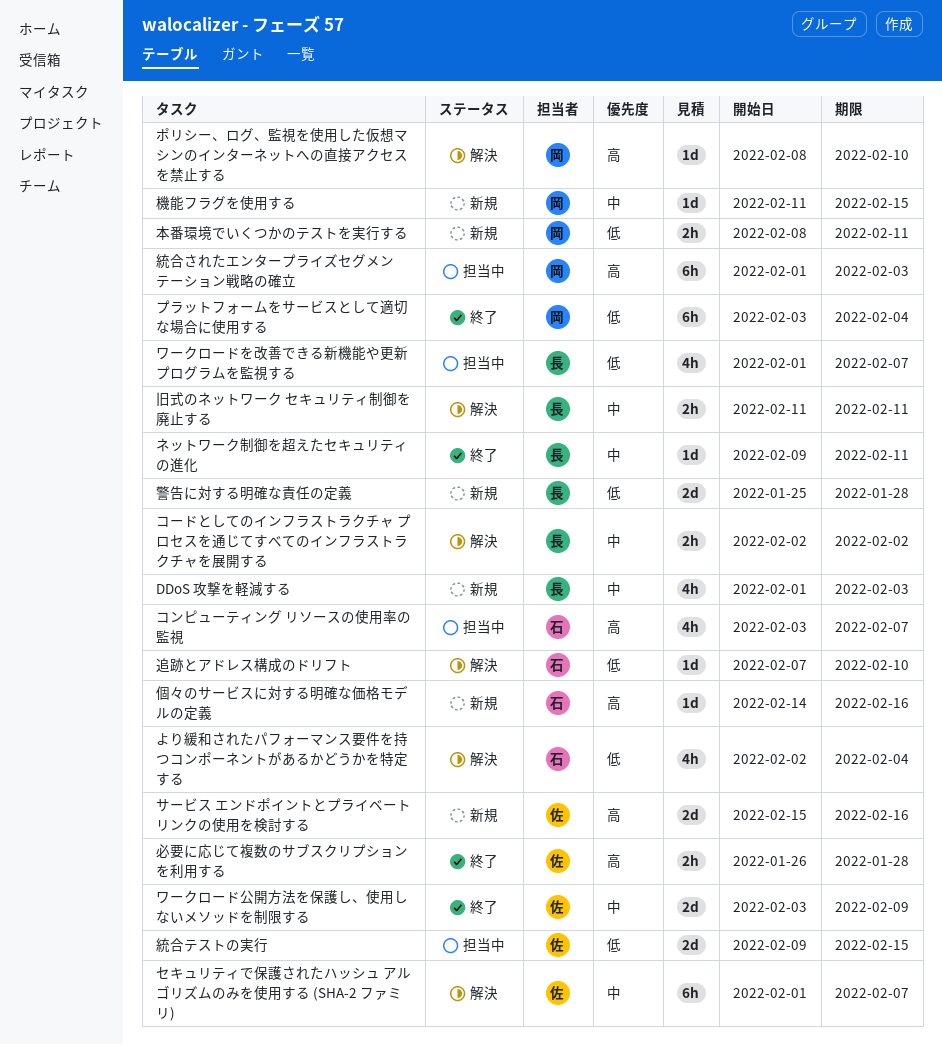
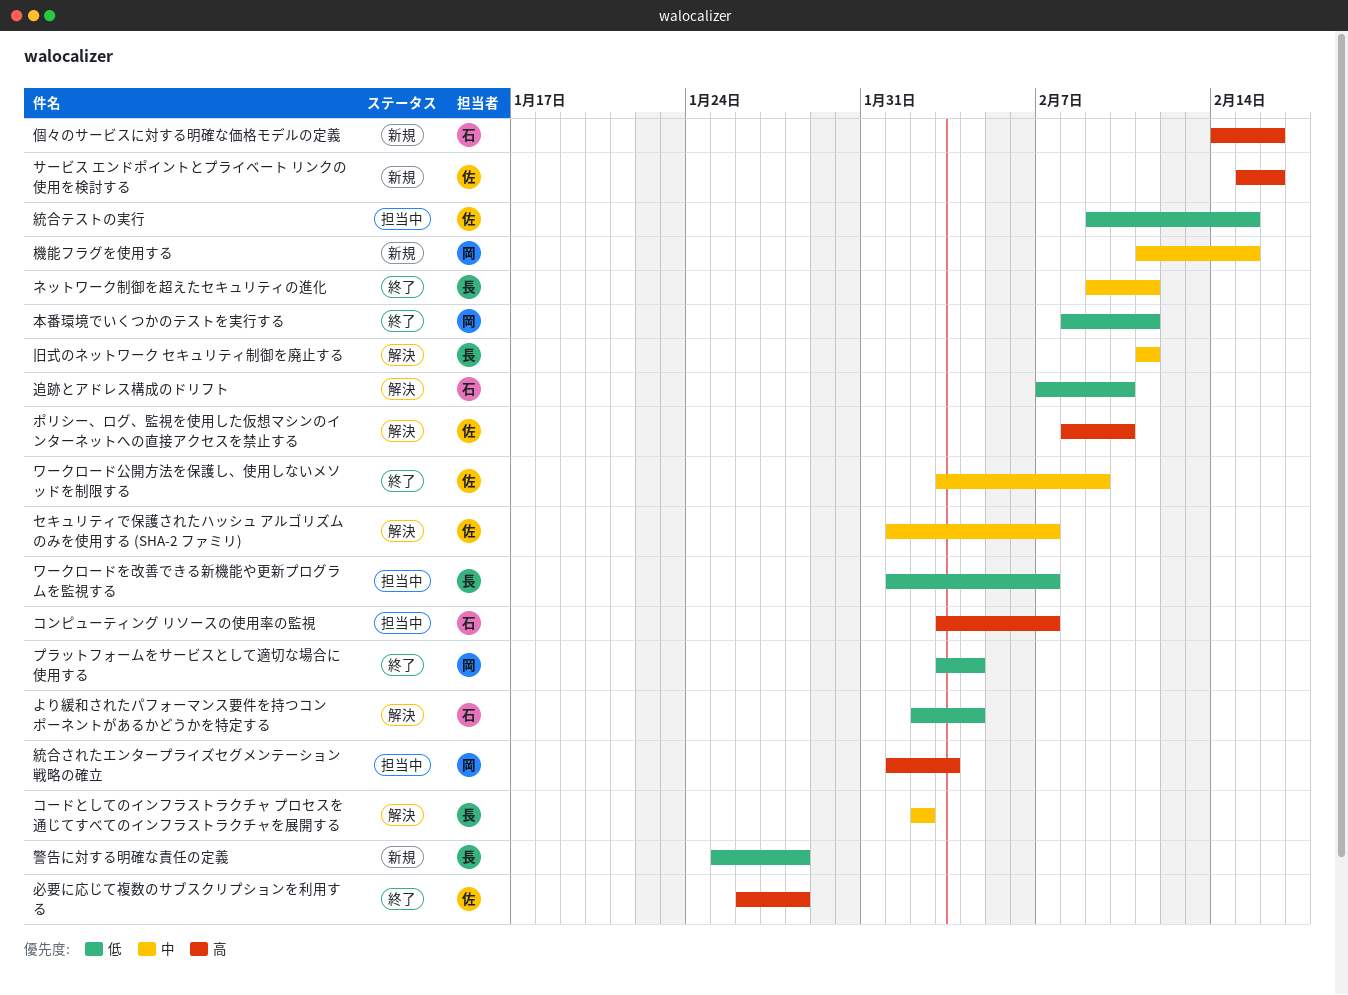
DDoS 攻撃を軽減する: present -> none
ポリシー、ログ、監視を使用した仮想マシンのインターネットへの直接アクセスを禁止する, owner: 岡 -> 佐
本番環境でいくつかのテストを実行する, status: 新規 -> 終了

